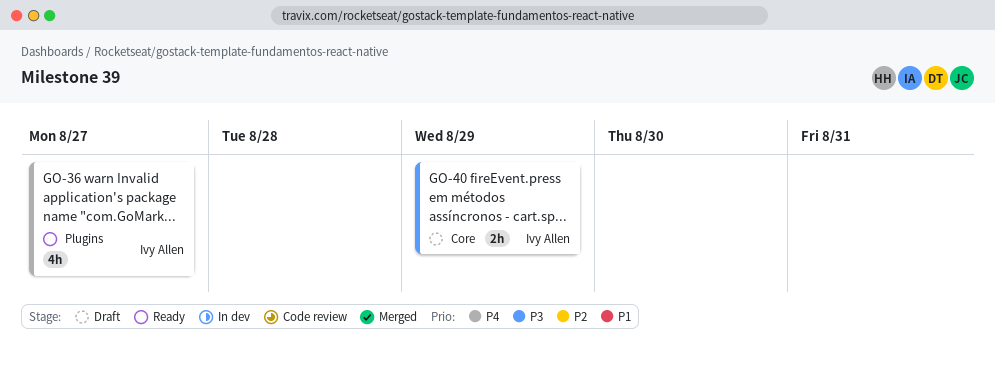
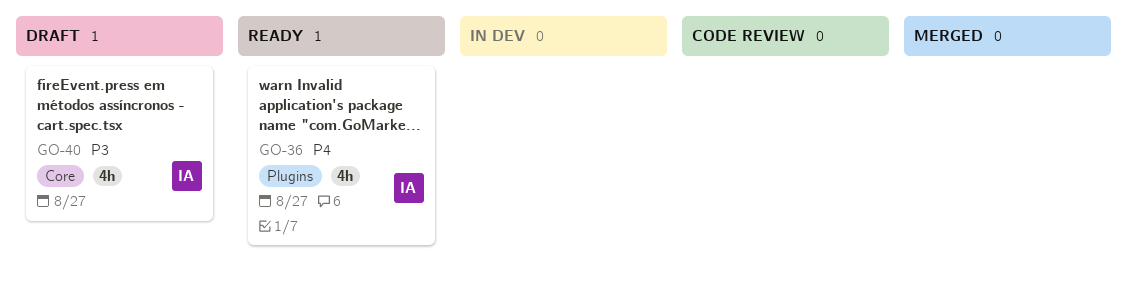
GO-40, estimate: 2h -> 4h
GO-40, due: Aug 29 -> Aug 27

